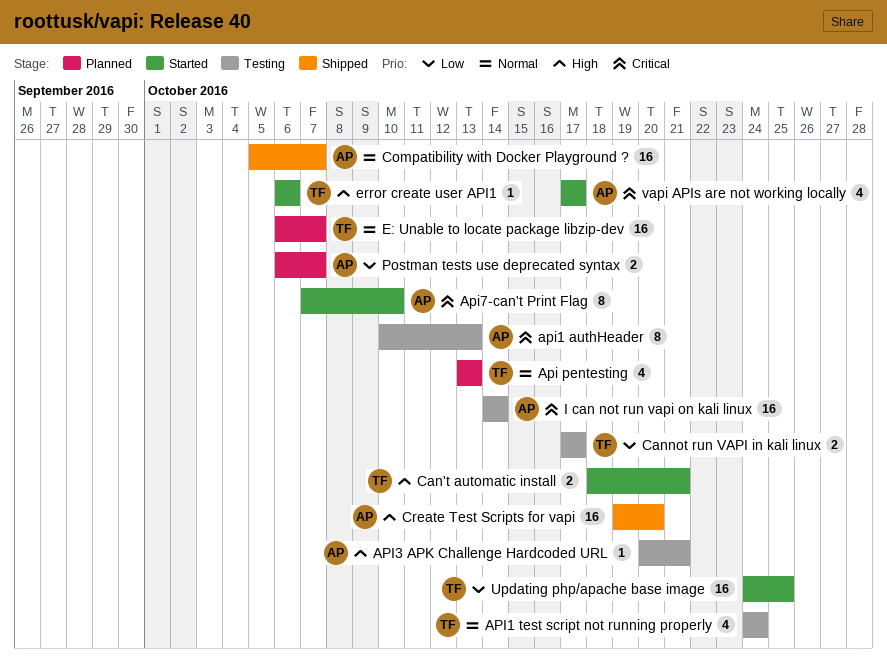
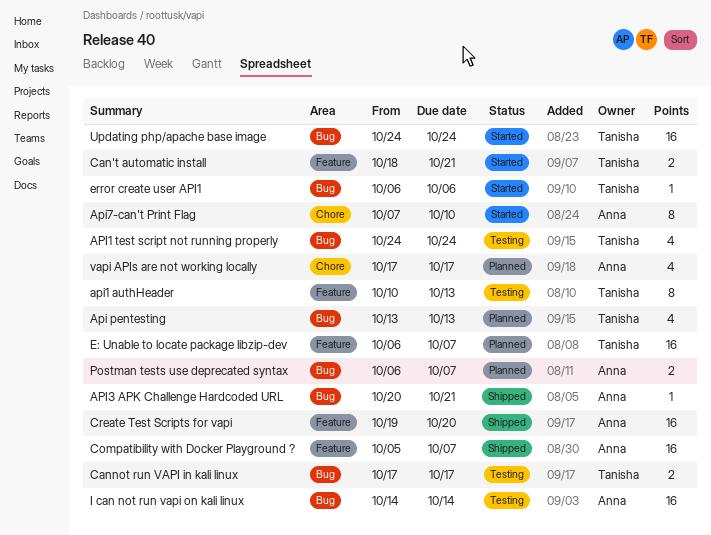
api1 authHeader, owner: Anna -> Tanisha
API3 APK Challenge Hardcoded URL, status: Testing -> Shipped
Updating php/apache base image, due: Oct 25 -> Oct 24
vapi APIs are not working locally, status: Started -> Planned

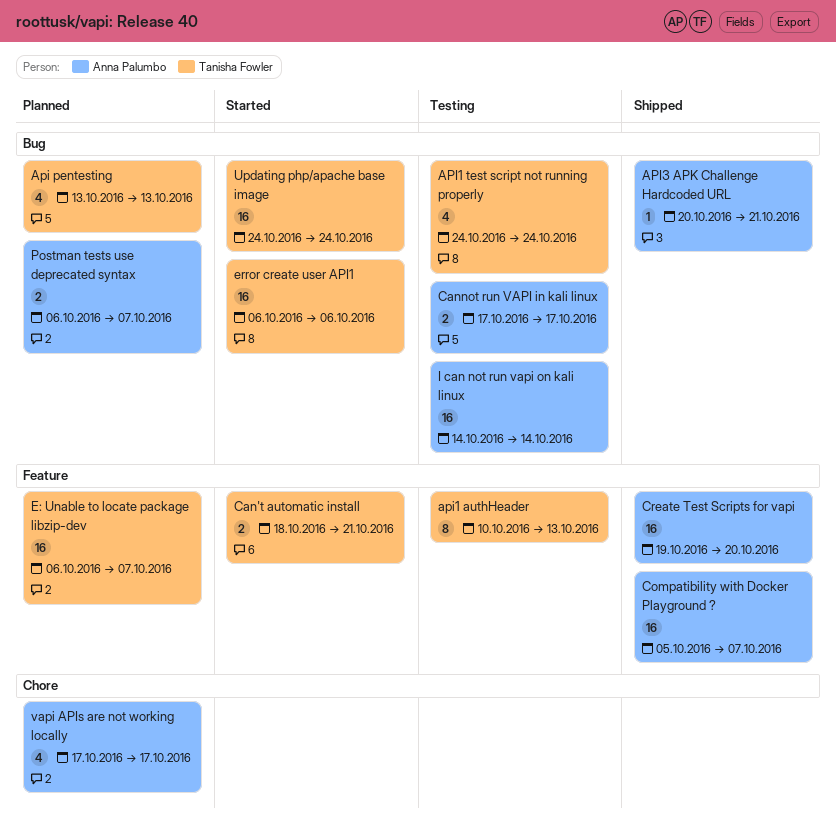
Api7-can't Print Flag: present -> none
Cannot run VAPI in kali linux, owner: Tanisha Fowler -> Anna Palumbo
error create user API1, estimate: 1 -> 16

